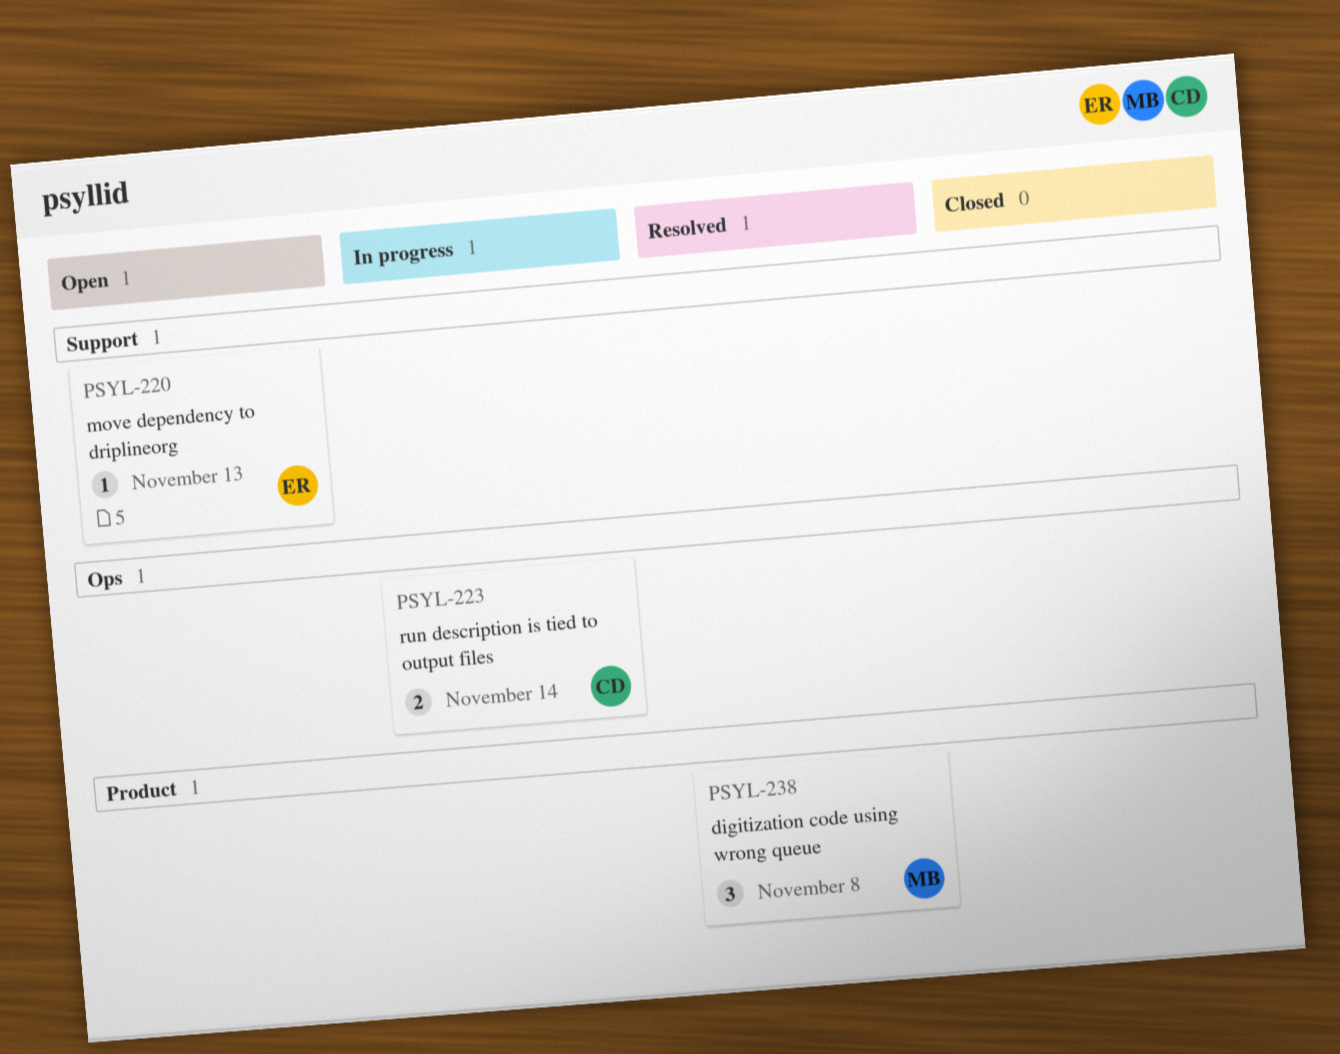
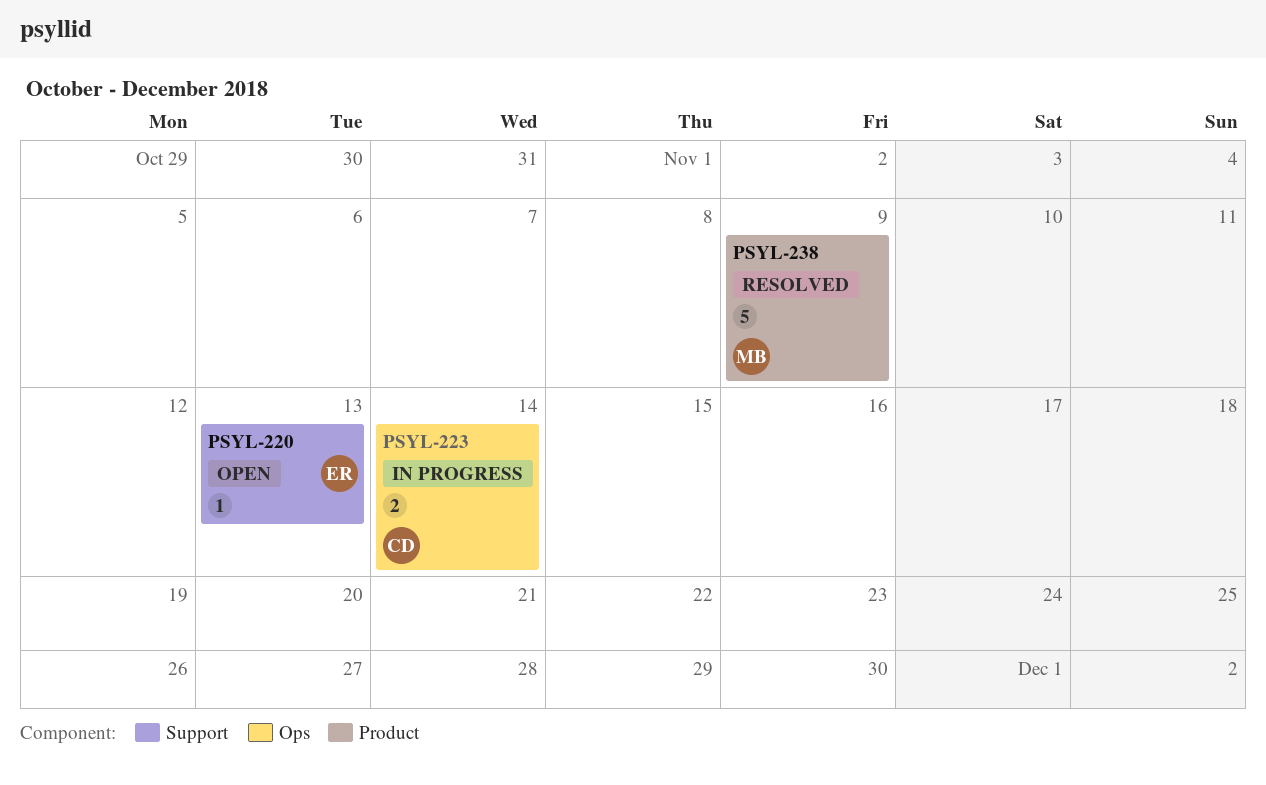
PSYL-238, estimate: 3 -> 5
PSYL-238, due: Nov 8 -> Nov 9

